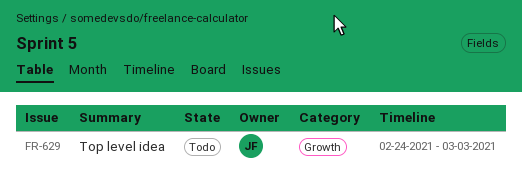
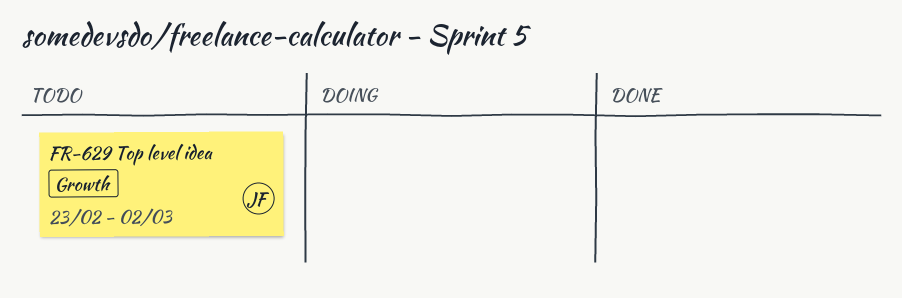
FR-629, start: Feb 24 -> Feb 23
FR-629, due: Mar 3 -> Mar 2

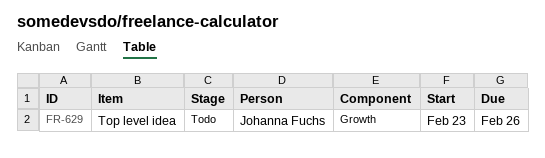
FR-629, due: Mar 2 -> Feb 26

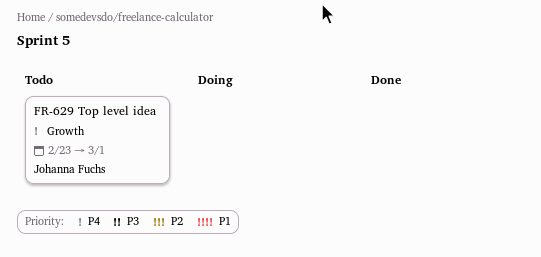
FR-629, due: Feb 26 -> Mar 1

